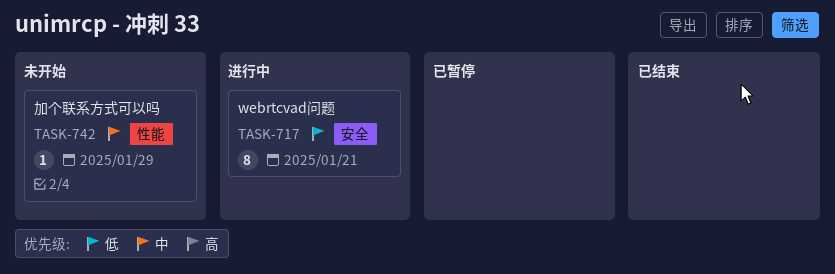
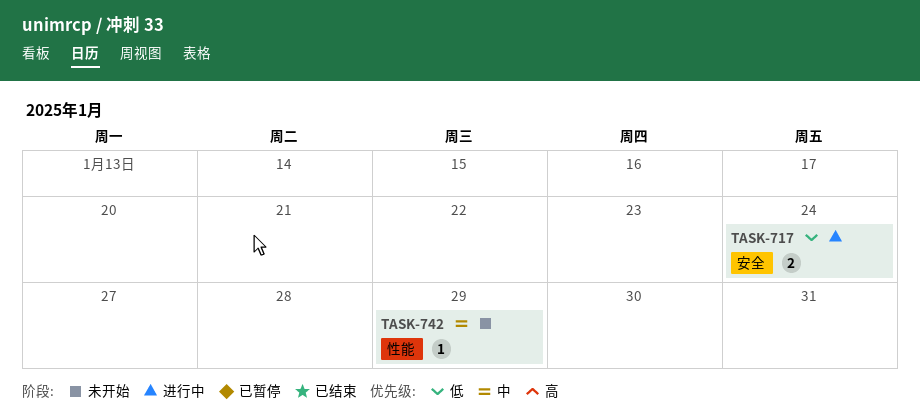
TASK-717, estimate: 8 -> 2
TASK-717, due: Jan 21 -> Jan 24

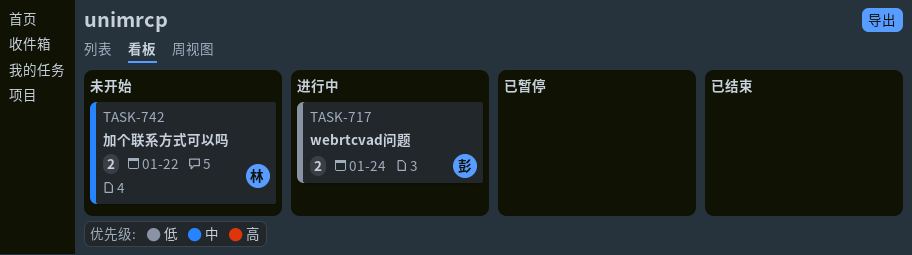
TASK-742, estimate: 1 -> 2
TASK-742, due: Jan 29 -> Jan 22

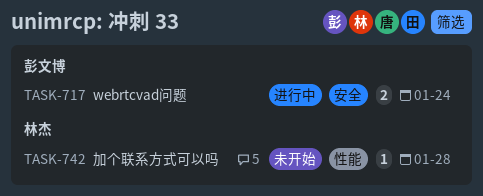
TASK-742, estimate: 2 -> 1
TASK-742, due: Jan 22 -> Jan 28

